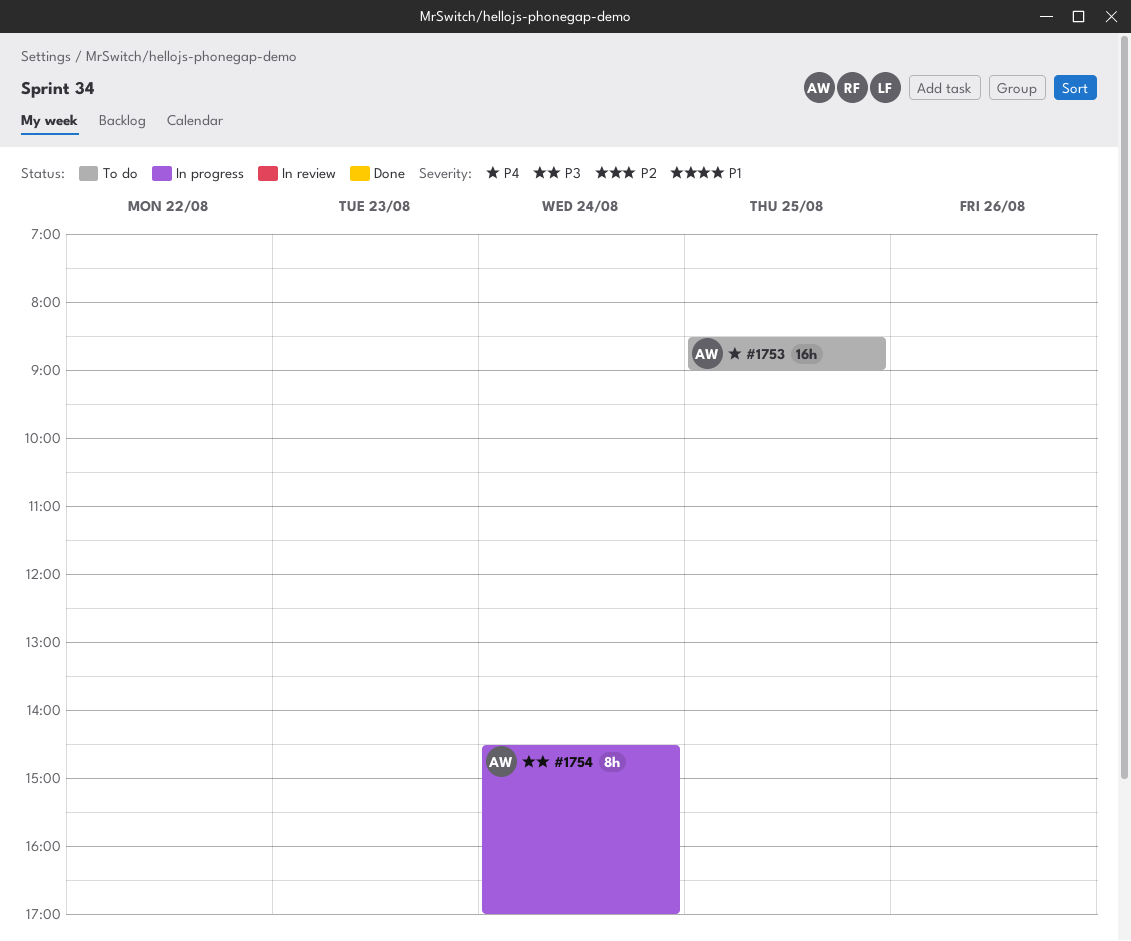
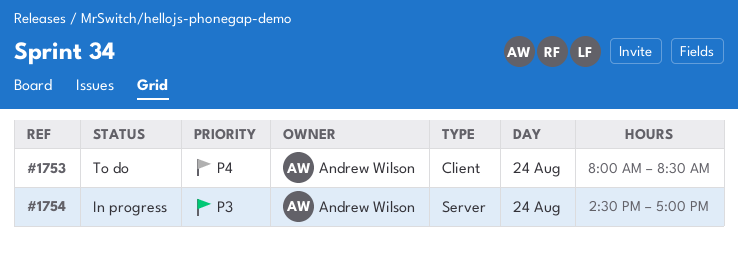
#1753, day: Aug 25 -> Aug 24
#1753, begins: 08:30 -> 08:00
#1753, ends: 09:00 -> 08:30

